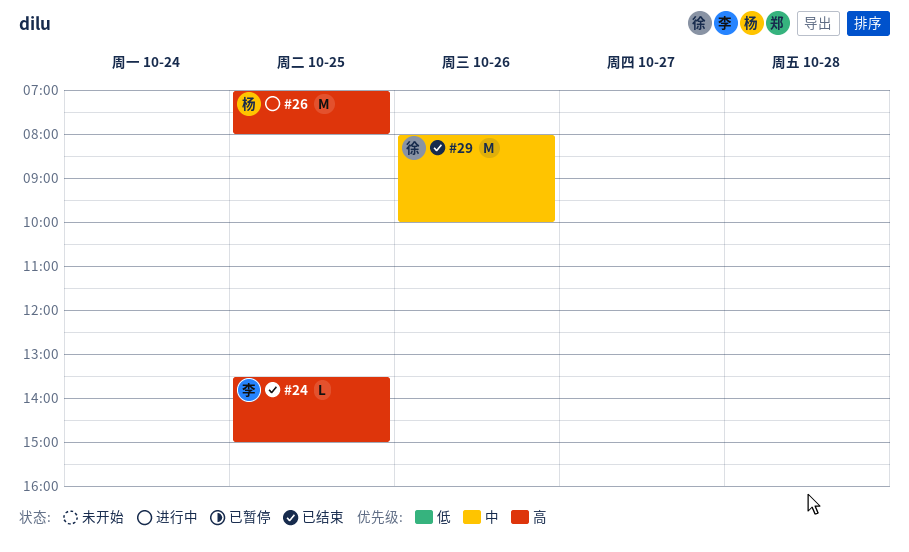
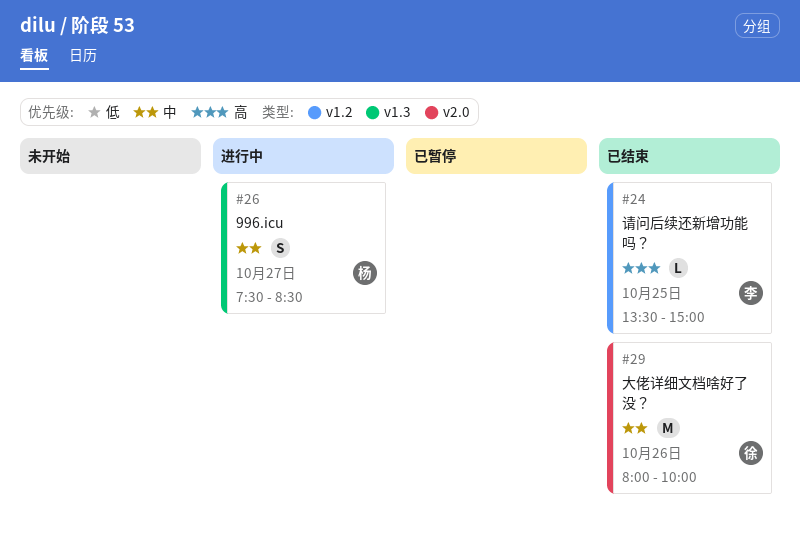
#26, priority: 高 -> 中
#26, estimate: M -> S
#26, day: Oct 25 -> Oct 27
#26, begins: 07:00 -> 07:30
#26, ends: 08:00 -> 08:30

